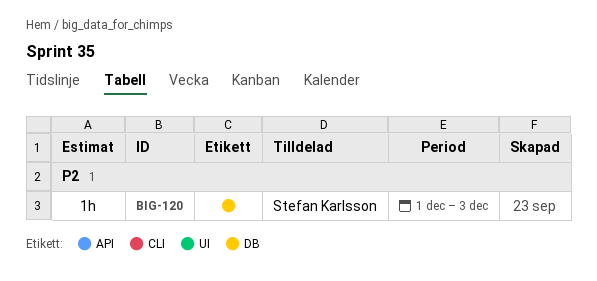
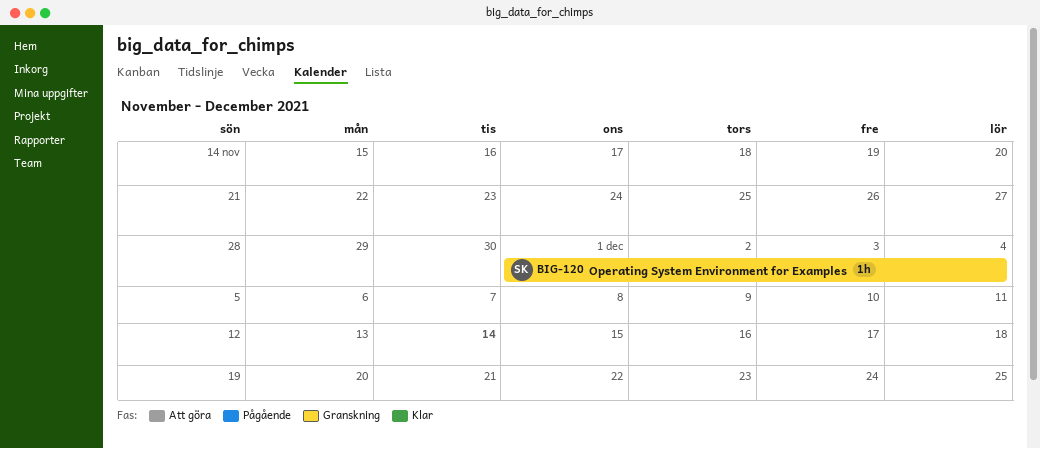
BIG-120, due: Dec 3 -> Dec 4

